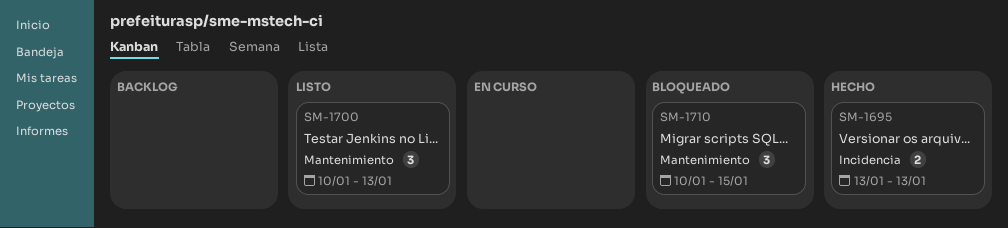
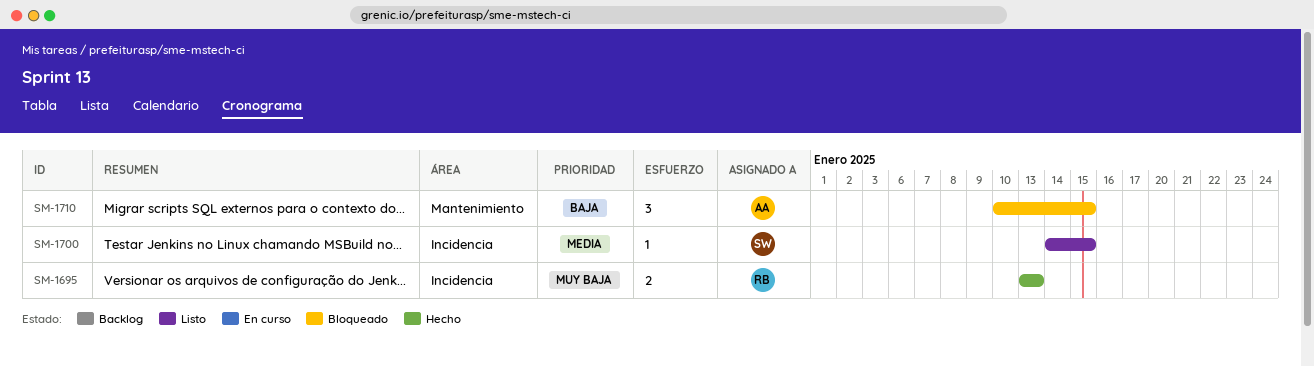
SM-1700, label: Mantenimiento -> Incidencia
SM-1700, estimate: 3 -> 1
SM-1700, start: Jan 10 -> Jan 14
SM-1700, due: Jan 13 -> Jan 15

